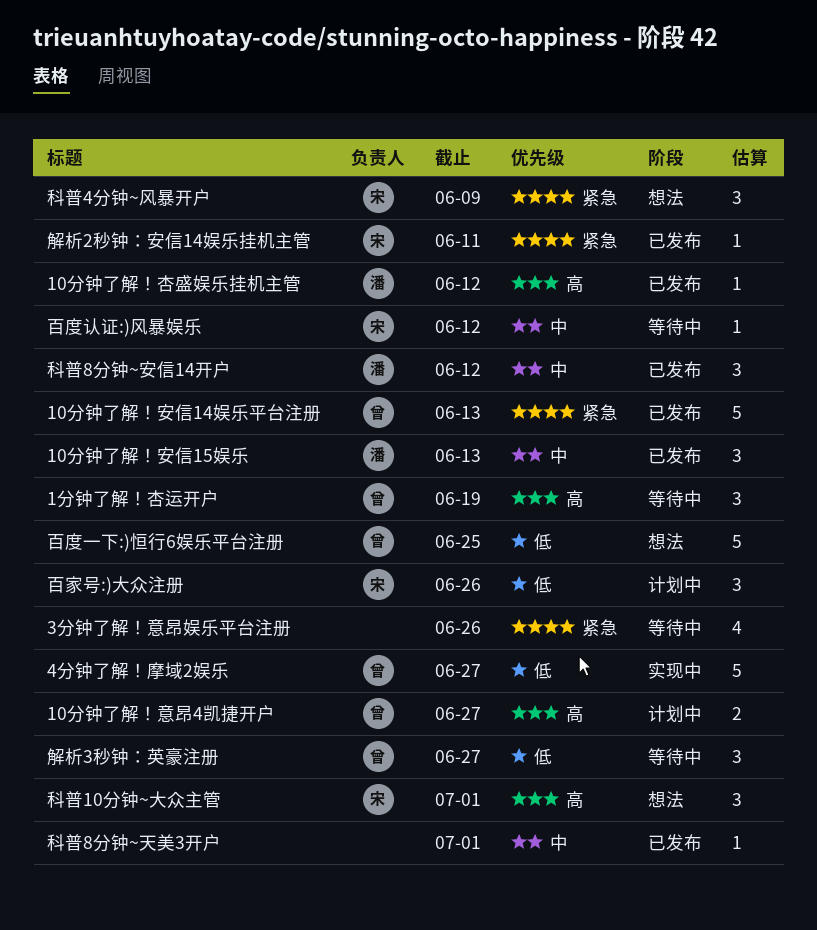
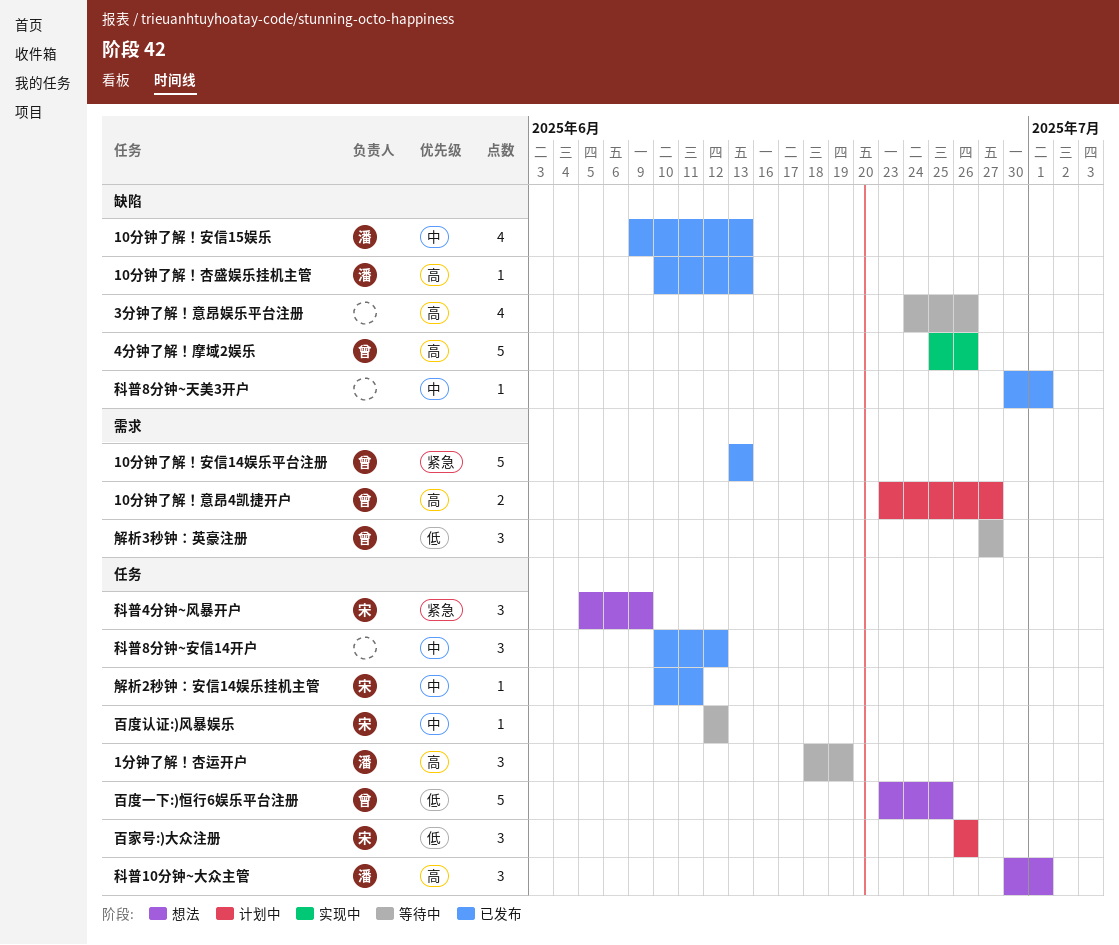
10分钟了解！安信15娱乐, estimate: 3 -> 4
10分钟了解！杏盛娱乐挂机主管, due: Jun 12 -> Jun 13
1分钟了解！杏运开户, owner: 曾 -> 潘
3分钟了解！意昂娱乐平台注册, priority: 紧急 -> 高
4分钟了解！摩域2娱乐, priority: 低 -> 高
4分钟了解！摩域2娱乐, due: Jun 27 -> Jun 26
科普10分钟~大众主管, owner: 宋 -> 潘
科普8分钟~安信14开户, owner: 潘 -> none
解析2秒钟：安信14娱乐挂机主管, priority: 紧急 -> 中

